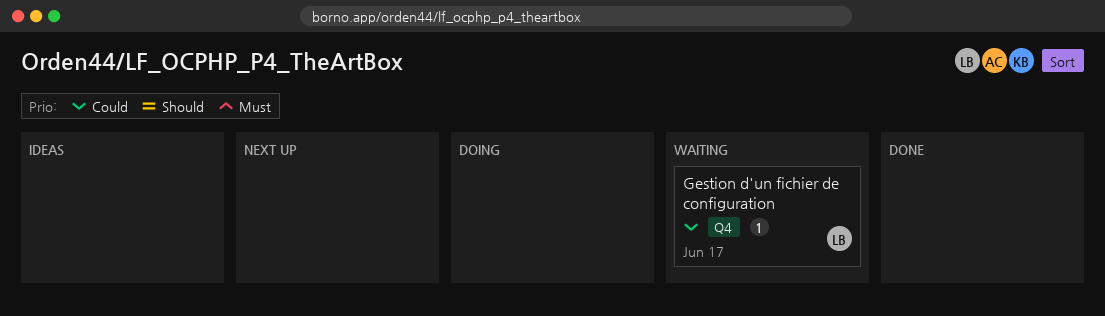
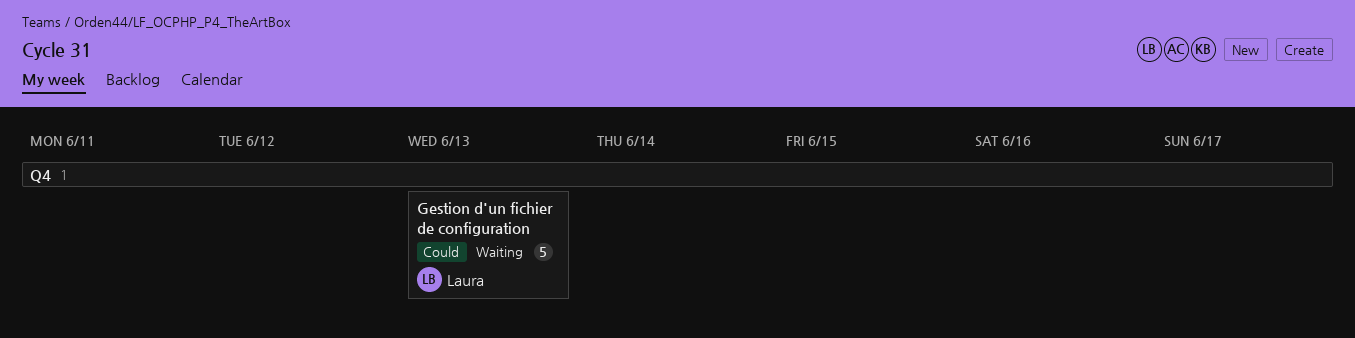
Gestion d'un fichier de configuration, estimate: 1 -> 5
Gestion d'un fichier de configuration, due: Jun 17 -> Jun 13

